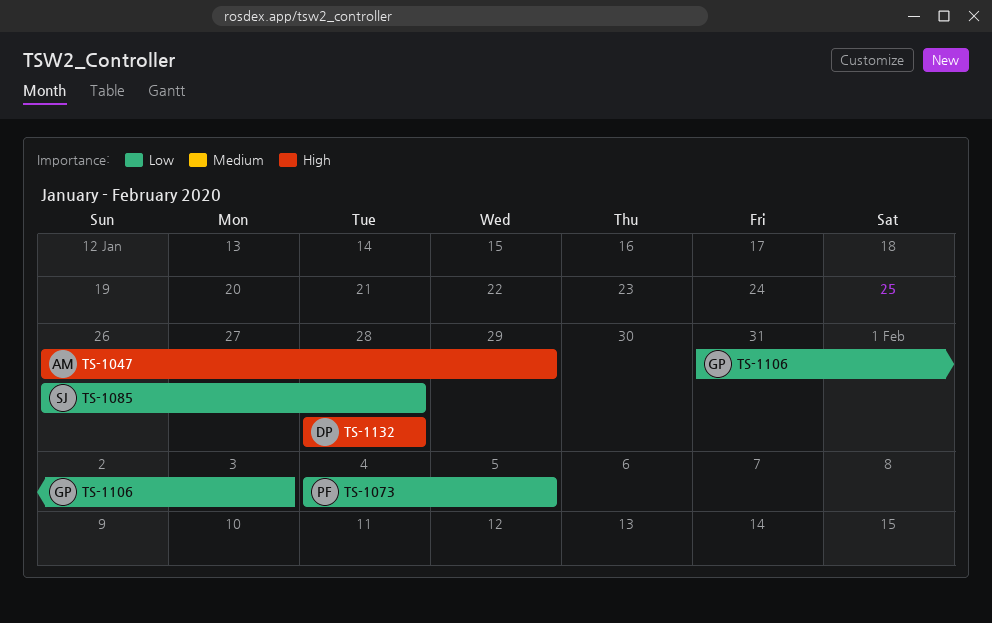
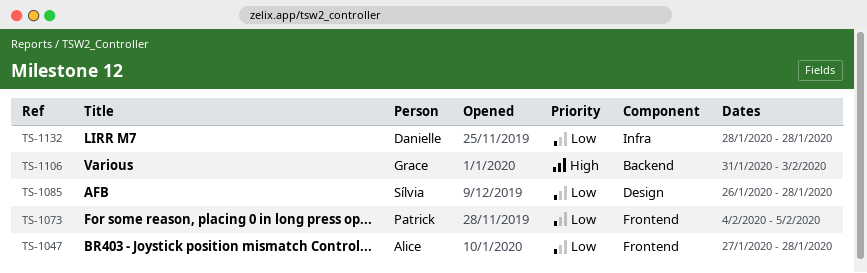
TS-1047, priority: High -> Low
TS-1047, start: Jan 26 -> Jan 27
TS-1047, due: Jan 29 -> Jan 28
TS-1106, priority: Low -> High
TS-1132, priority: High -> Low

